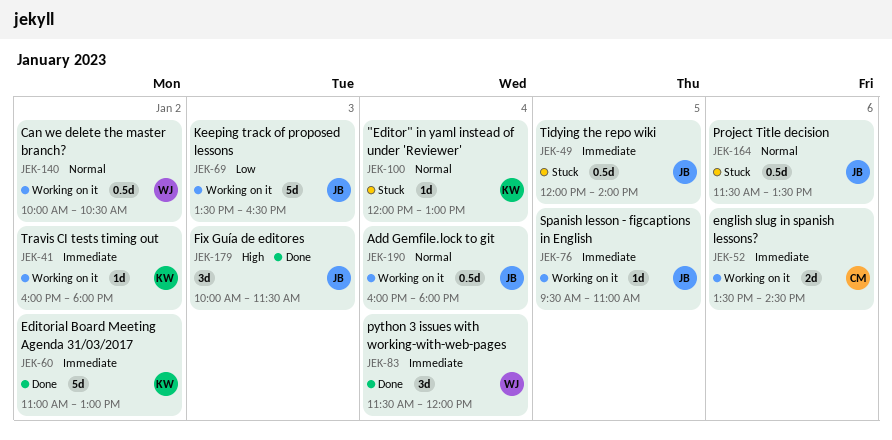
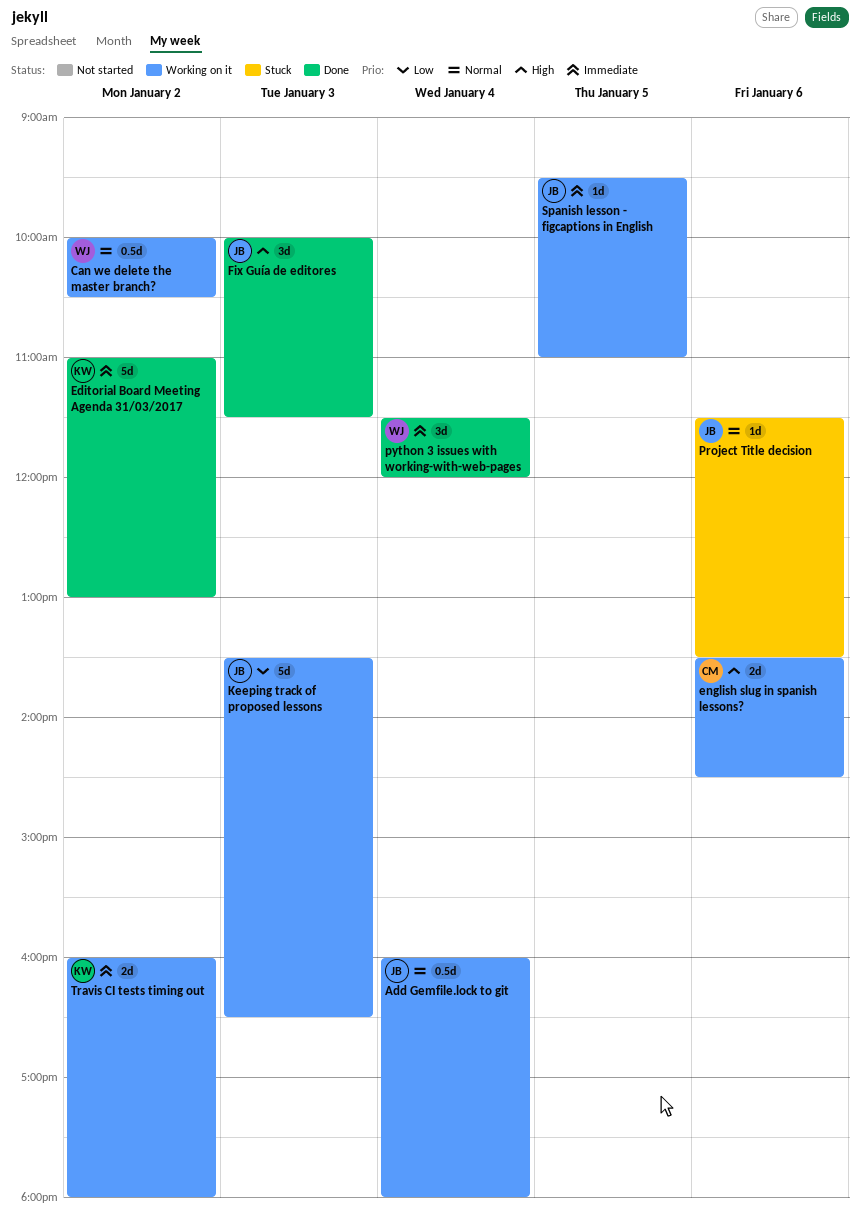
"Editor" in yaml instead of under 'Reviewer': present -> none
english slug in spanish lessons?, priority: Immediate -> High
Project Title decision, estimate: 0.5d -> 1d
Tidying the repo wiki: present -> none
Travis CI tests timing out, estimate: 1d -> 2d

